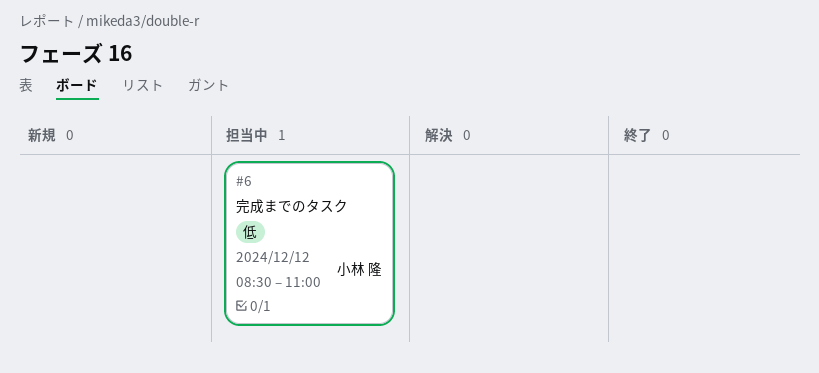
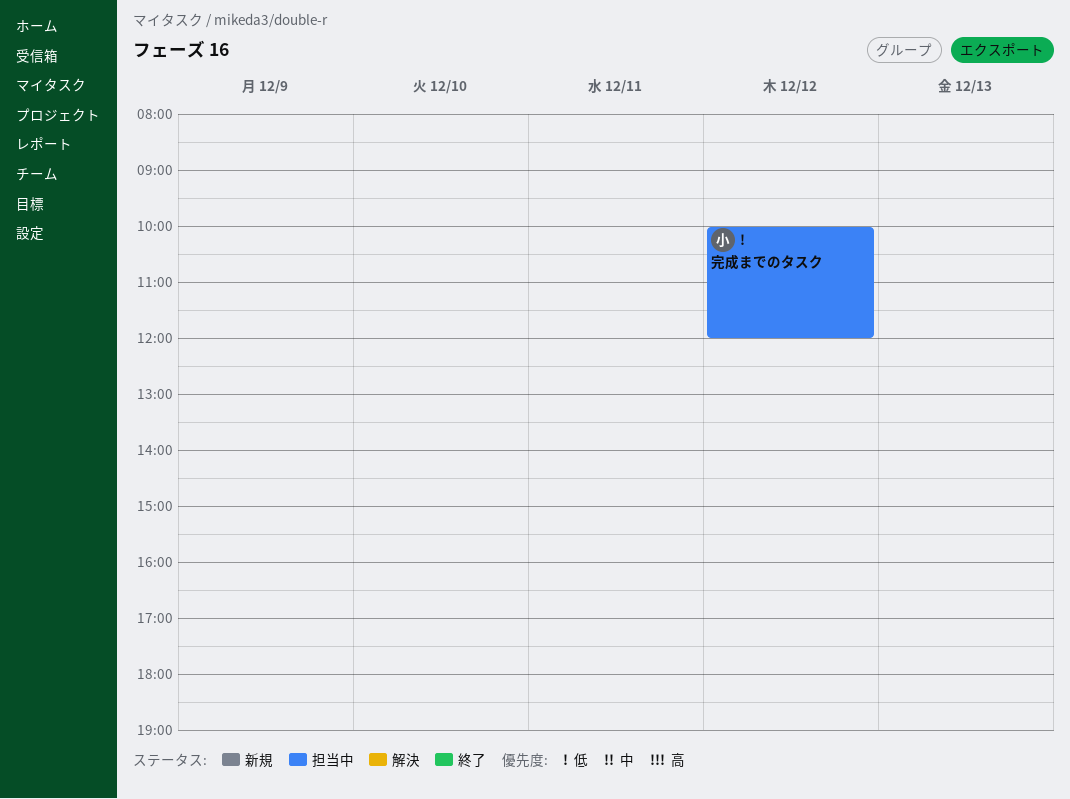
完成までのタスク, begins: 08:30 -> 10:00
完成までのタスク, ends: 11:00 -> 12:00

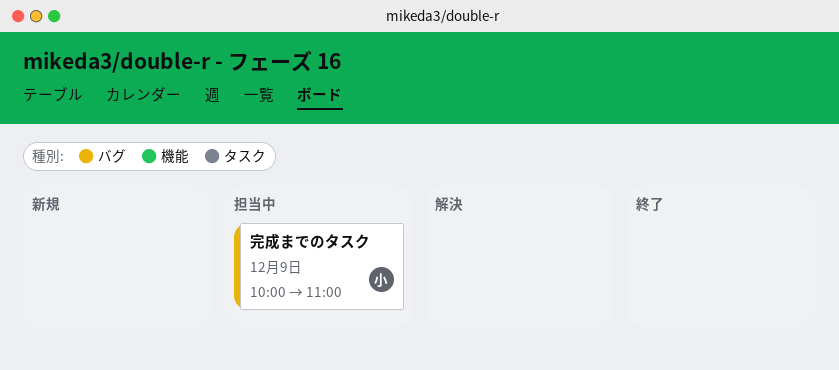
完成までのタスク, day: Dec 12 -> Dec 9
完成までのタスク, ends: 12:00 -> 11:00

